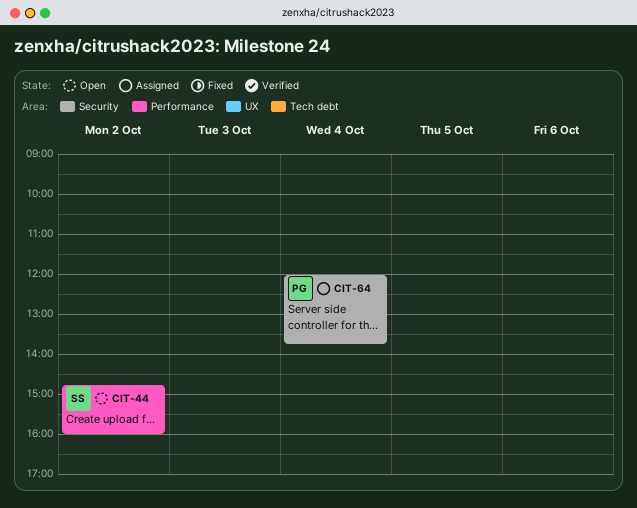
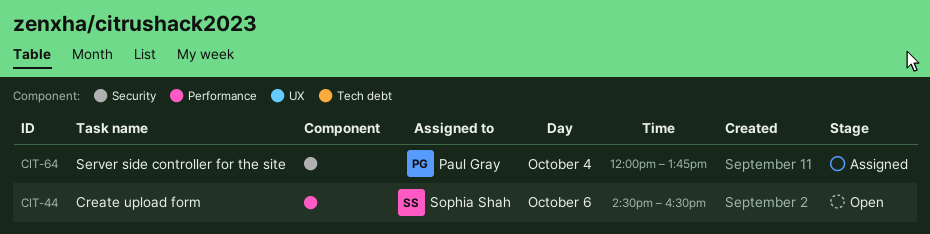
CIT-44, day: Oct 2 -> Oct 6
CIT-44, begins: 14:45 -> 14:30
CIT-44, ends: 16:00 -> 16:30

